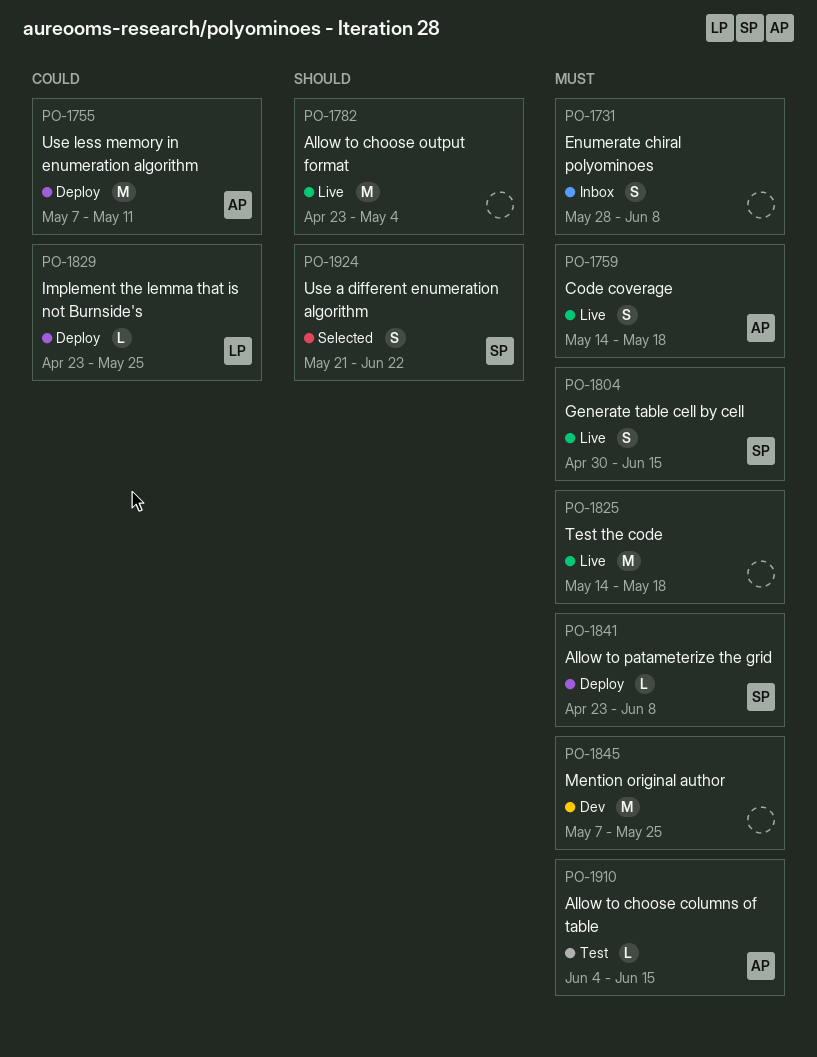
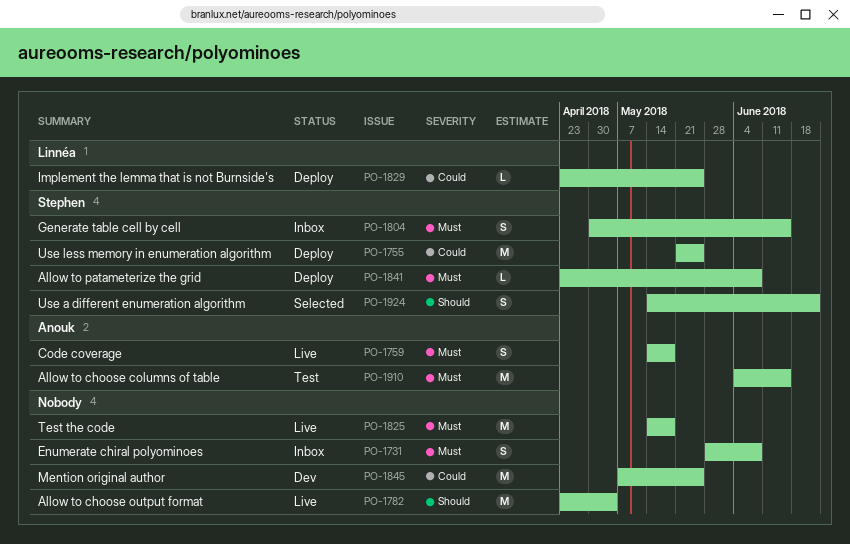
PO-1755, owner: Anouk -> Stephen
PO-1755, start: May 7 -> May 21
PO-1755, due: May 11 -> May 25
PO-1804, status: Live -> Inbox
PO-1845, priority: Must -> Could
PO-1910, estimate: L -> M
PO-1924, start: May 21 -> May 14

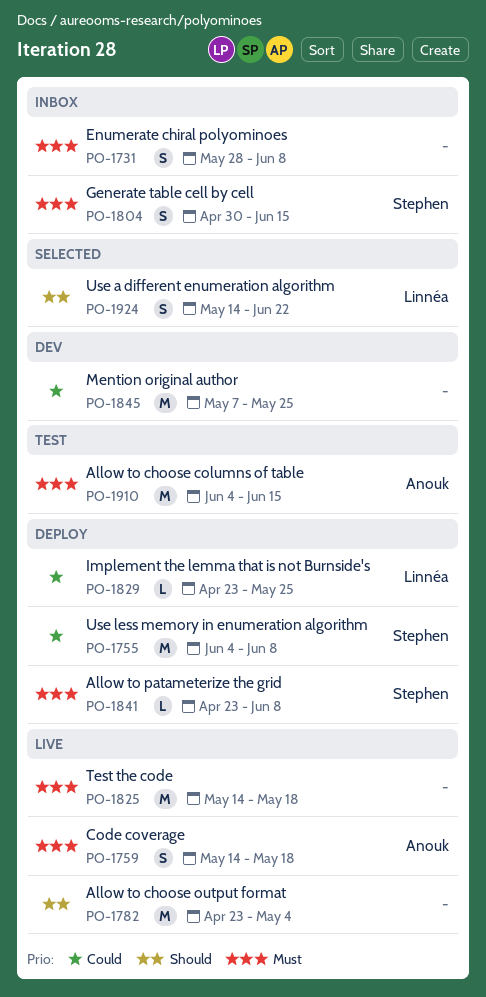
PO-1755, start: May 21 -> Jun 4
PO-1755, due: May 25 -> Jun 8
PO-1924, owner: Stephen -> Linnéa

